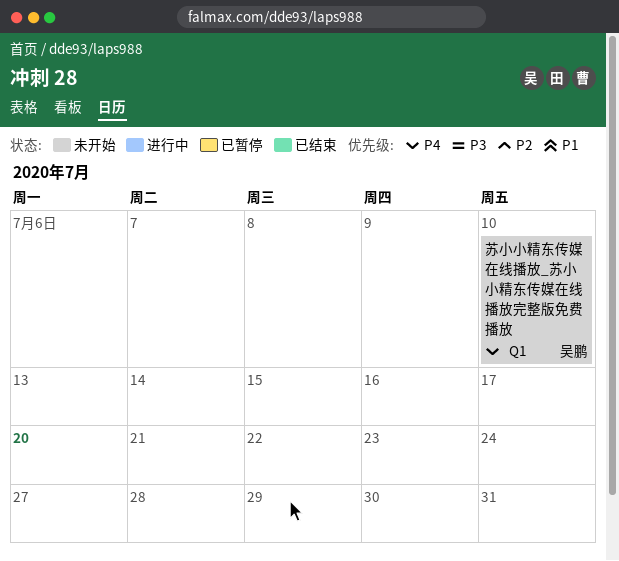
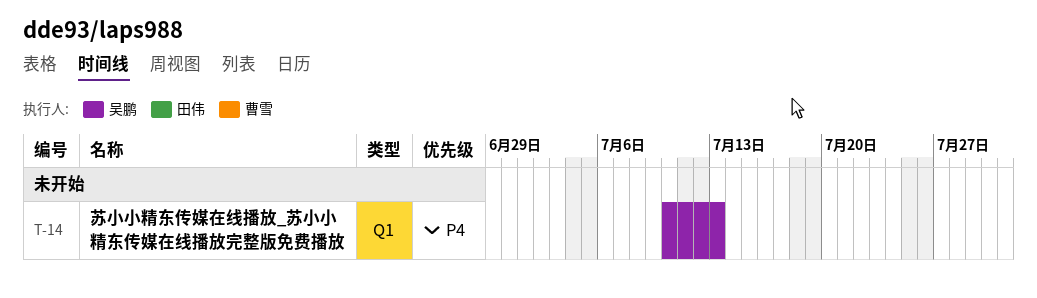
苏小小精东传媒在线播放_苏小小精东传媒在线播放完整版免费播放, due: Jul 10 -> Jul 13

